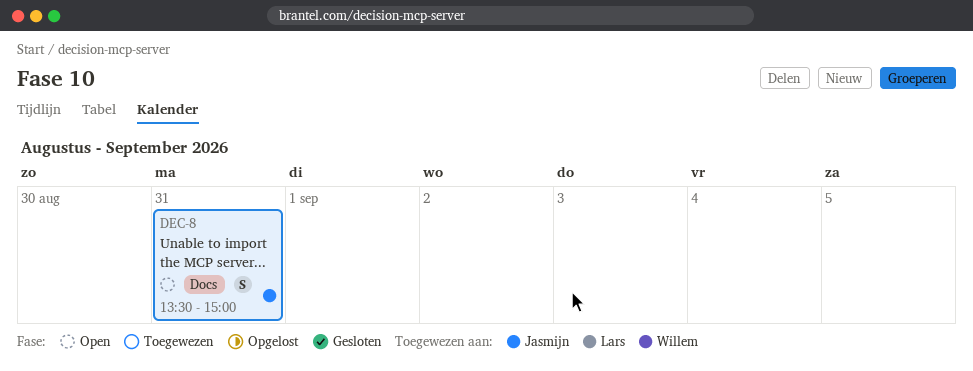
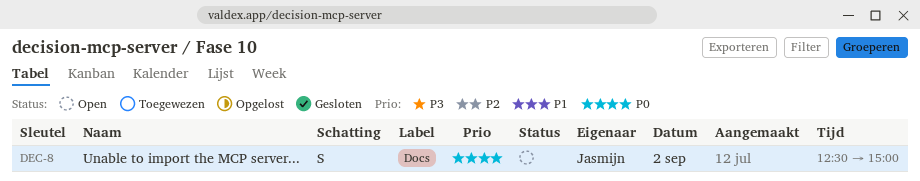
DEC-8, day: Aug 31 -> Sep 2
DEC-8, begins: 13:30 -> 12:30

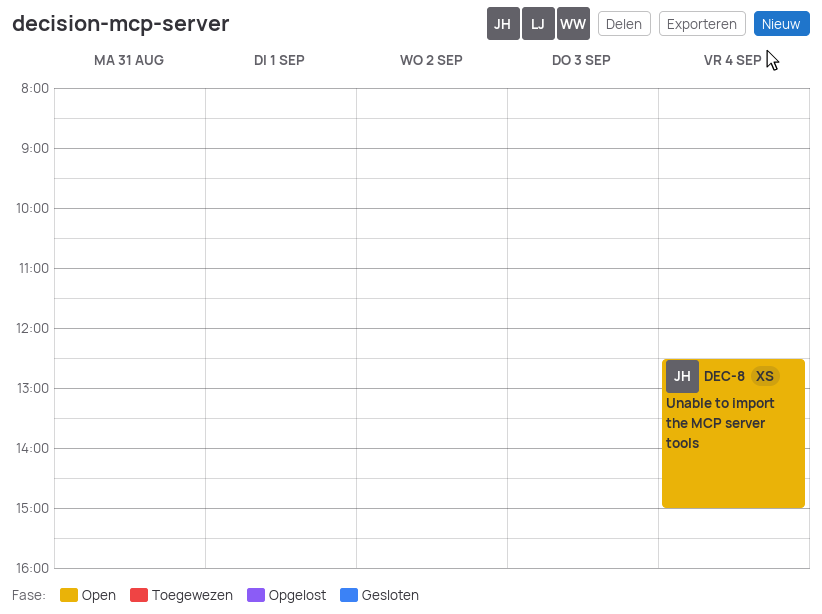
DEC-8, estimate: S -> XS
DEC-8, day: Sep 2 -> Sep 4

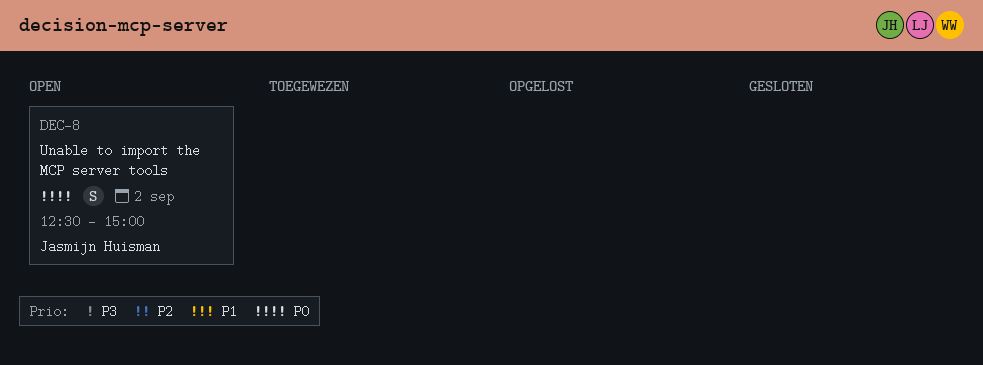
DEC-8, estimate: XS -> S
DEC-8, day: Sep 4 -> Sep 2

